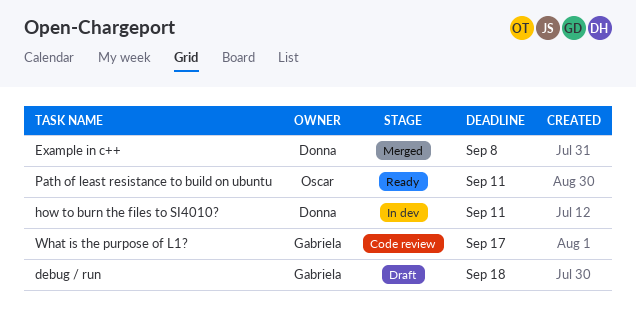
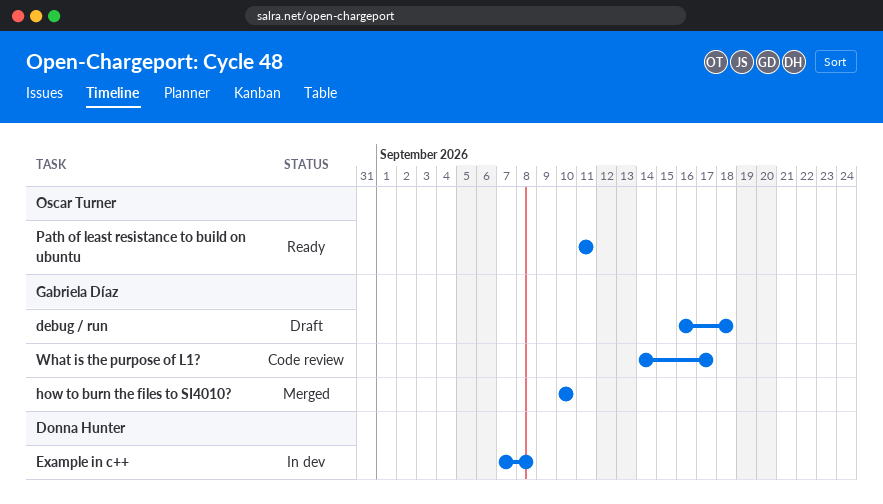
Example in c++, status: Merged -> In dev
how to burn the files to SI4010?, status: In dev -> Merged
how to burn the files to SI4010?, owner: Donna Hunter -> Gabriela Díaz
how to burn the files to SI4010?, due: Sep 11 -> Sep 10

